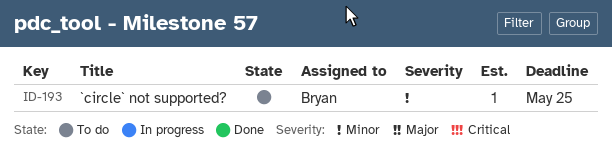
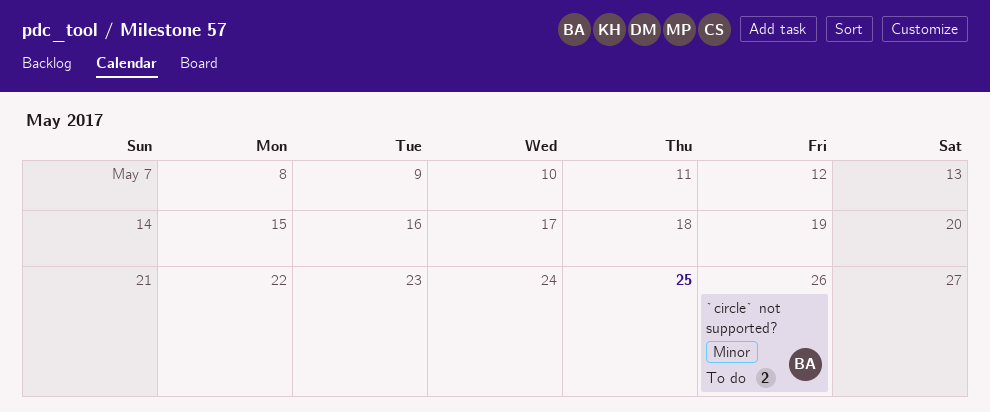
`circle` not supported?, estimate: 1 -> 2
`circle` not supported?, due: May 25 -> May 26

